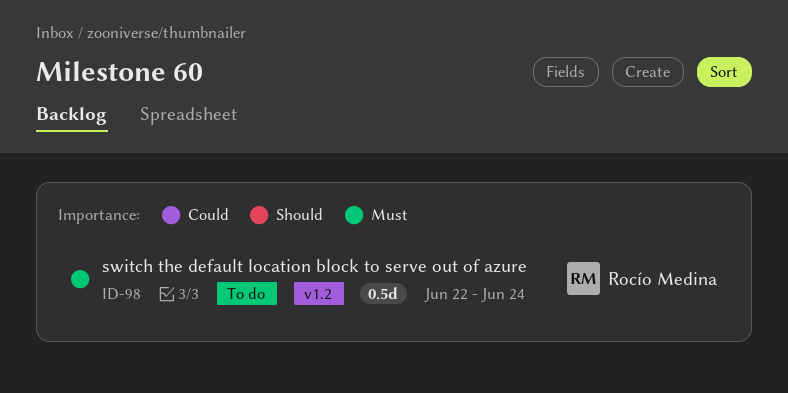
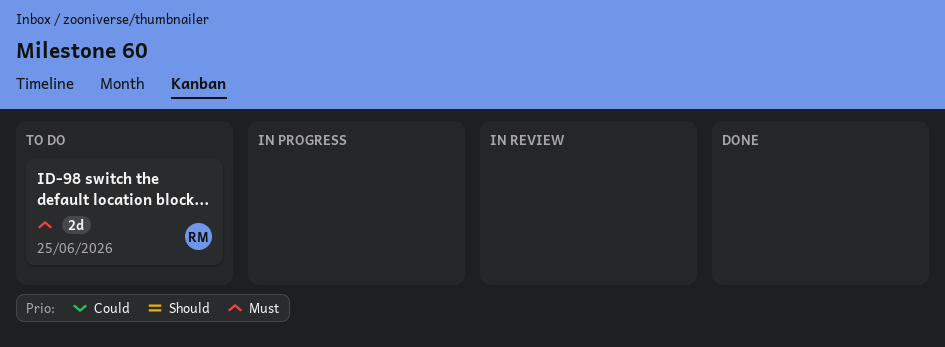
ID-98, estimate: 0.5d -> 2d
ID-98, due: Jun 24 -> Jun 25

